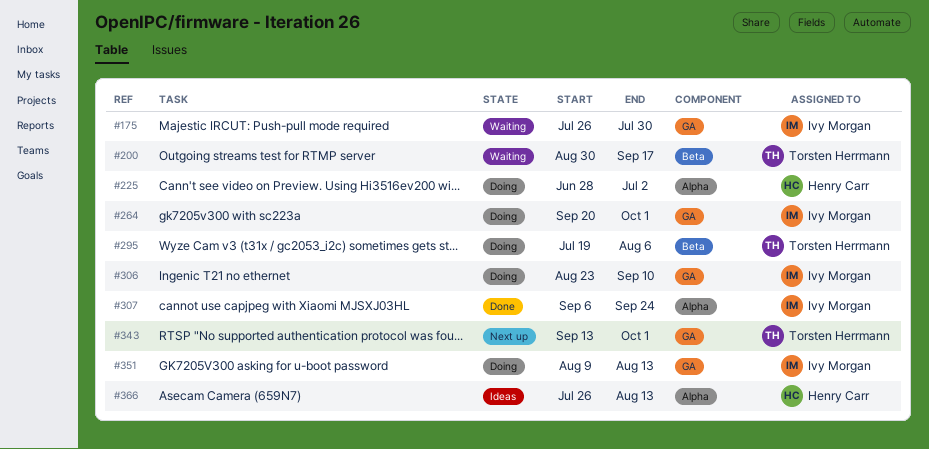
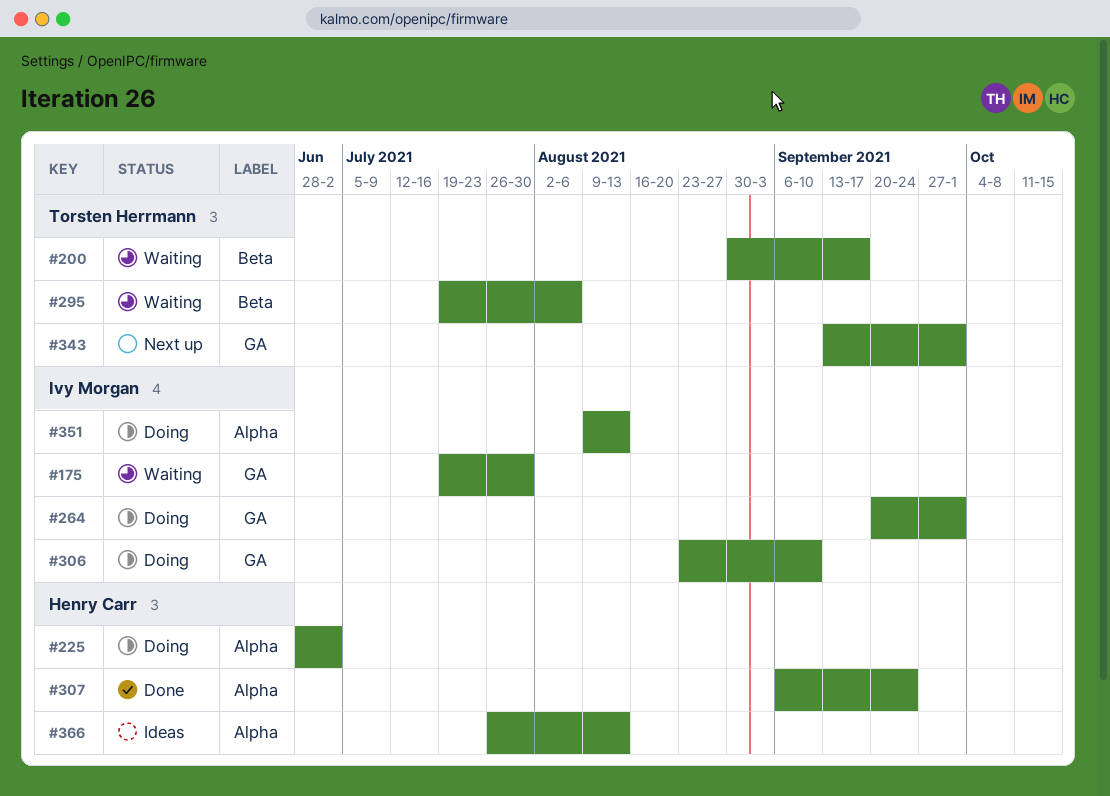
#175, start: Jul 26 -> Jul 19
#295, status: Doing -> Waiting
#307, owner: Ivy Morgan -> Henry Carr
#351, label: GA -> Alpha

